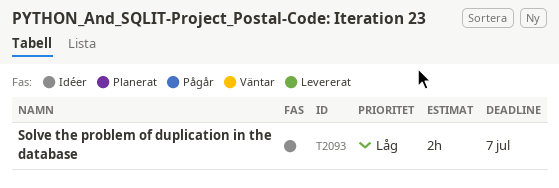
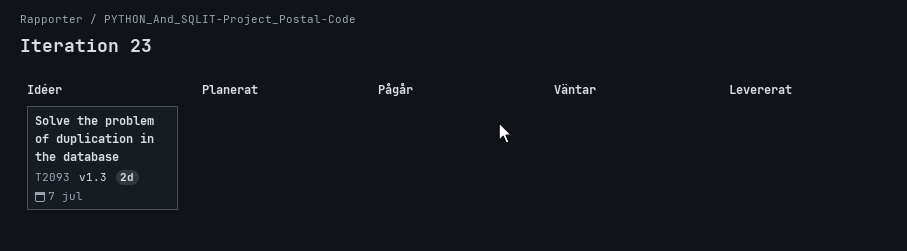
T2093, estimate: 2h -> 2d

